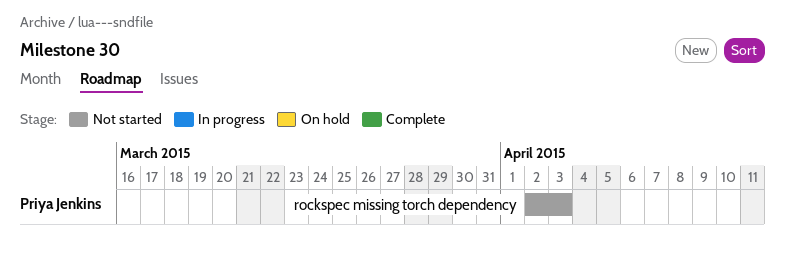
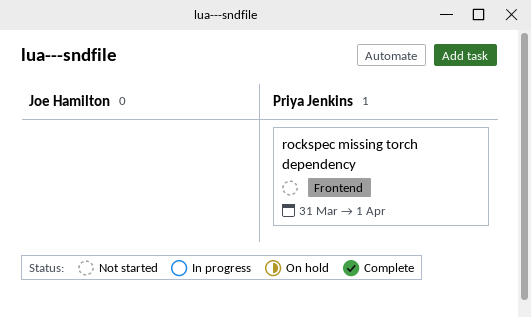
rockspec missing torch dependency, start: Apr 2 -> Mar 31
rockspec missing torch dependency, due: Apr 3 -> Apr 1

